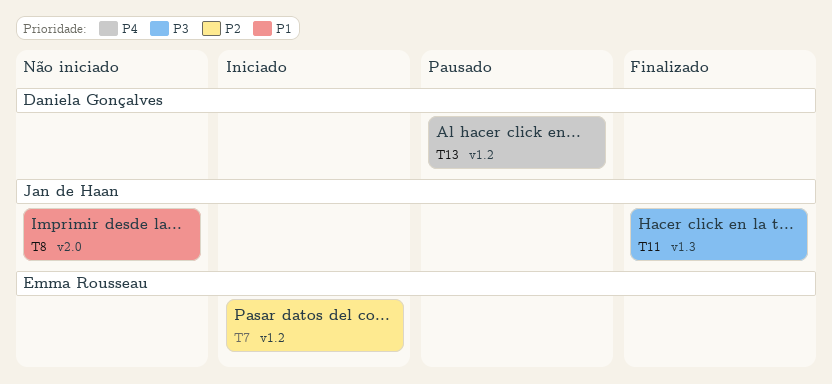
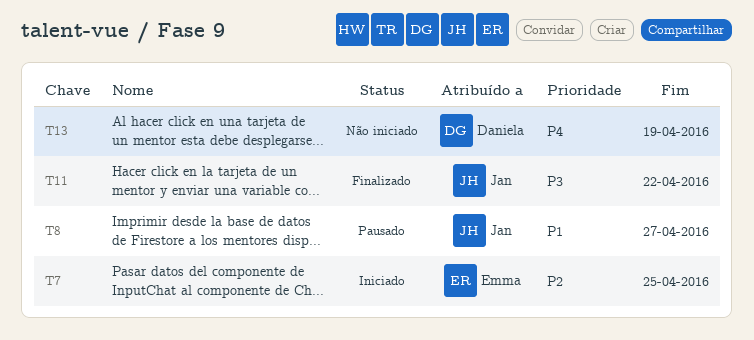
T8, status: Não iniciado -> Pausado
T13, status: Pausado -> Não iniciado

